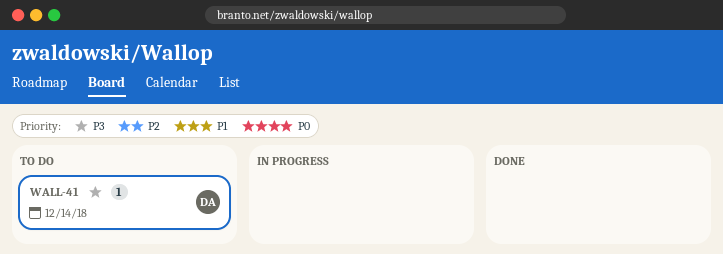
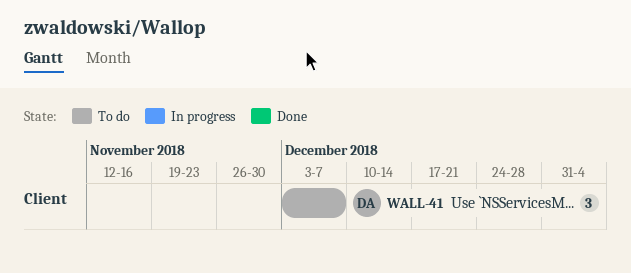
WALL-41, estimate: 1 -> 3
WALL-41, due: Dec 14 -> Dec 7

